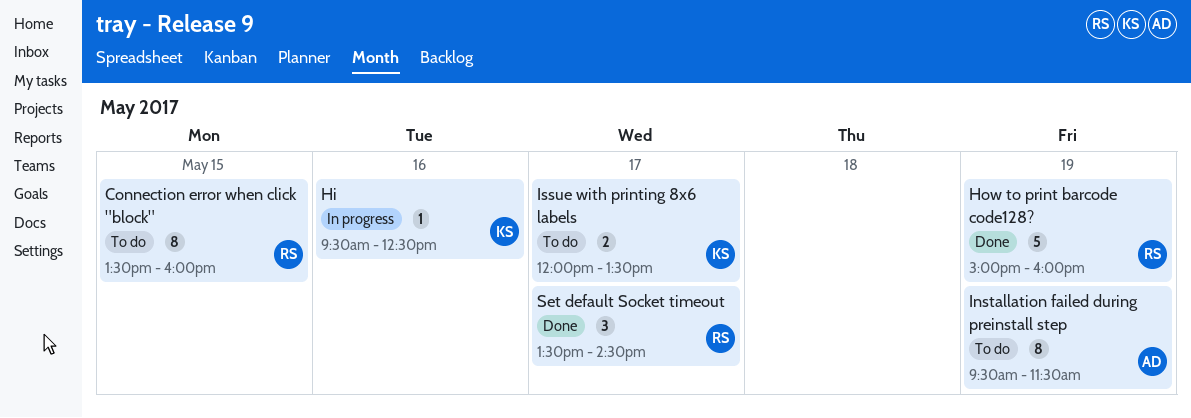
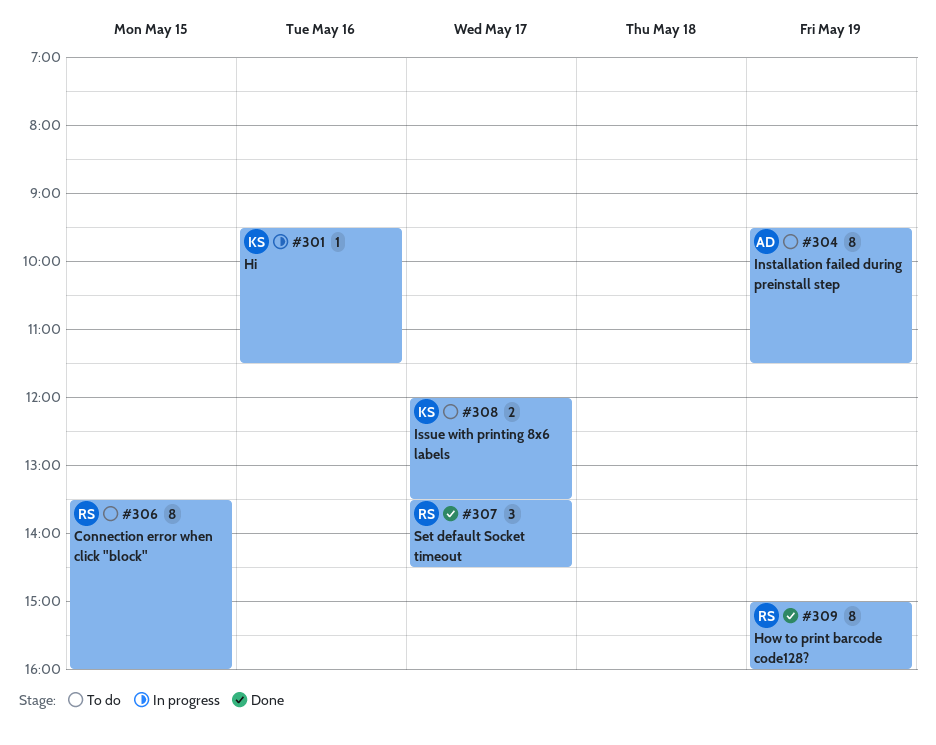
Hi, ends: 12:30 -> 11:30
How to print barcode code128?, estimate: 5 -> 8

